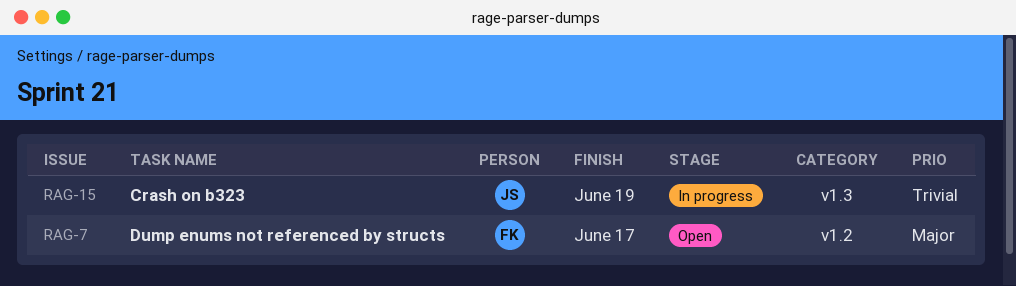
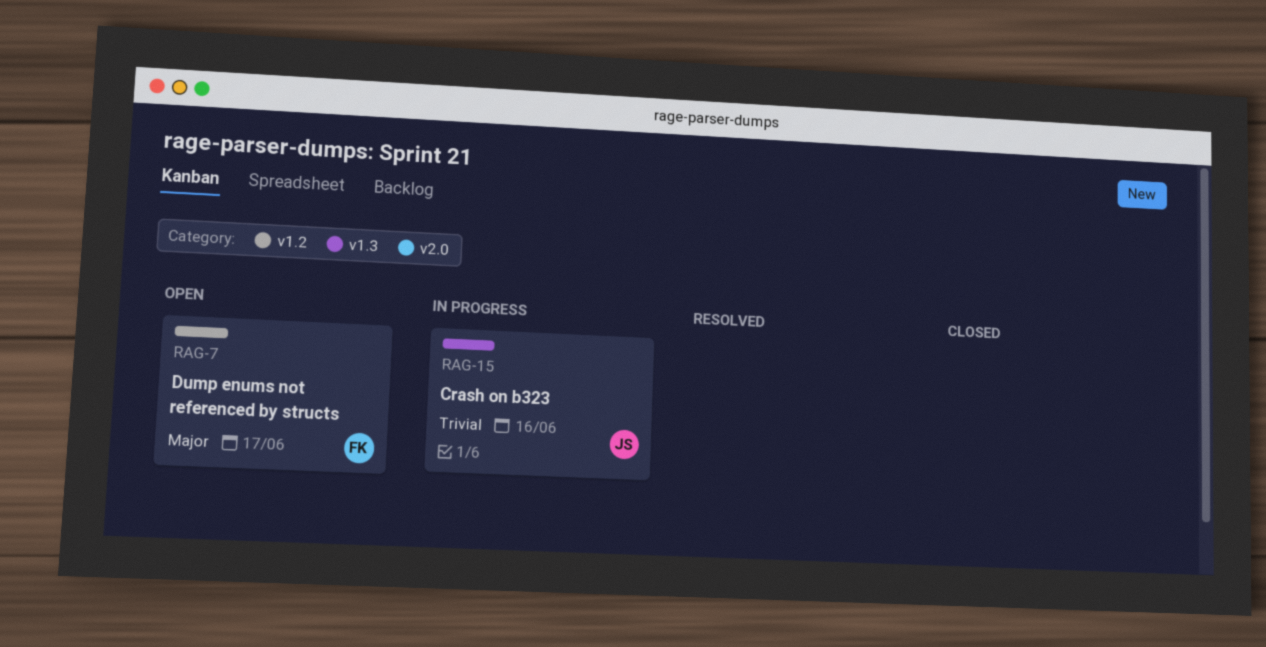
RAG-15, due: Jun 19 -> Jun 16

